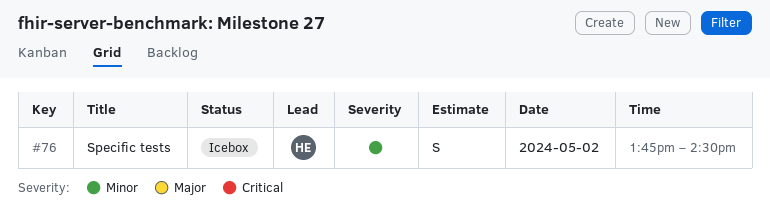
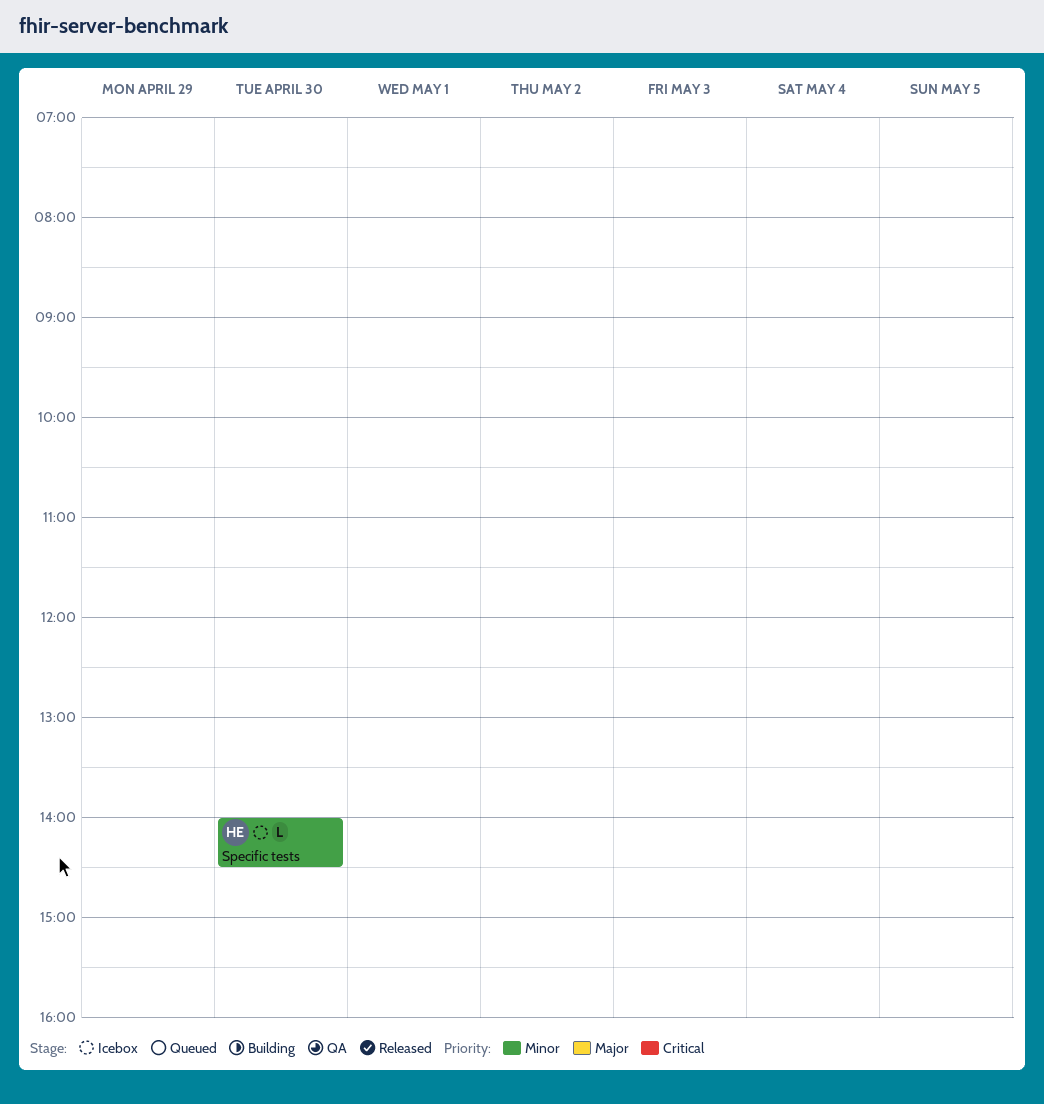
Specific tests, estimate: S -> L
Specific tests, day: May 2 -> Apr 30
Specific tests, begins: 13:45 -> 14:00

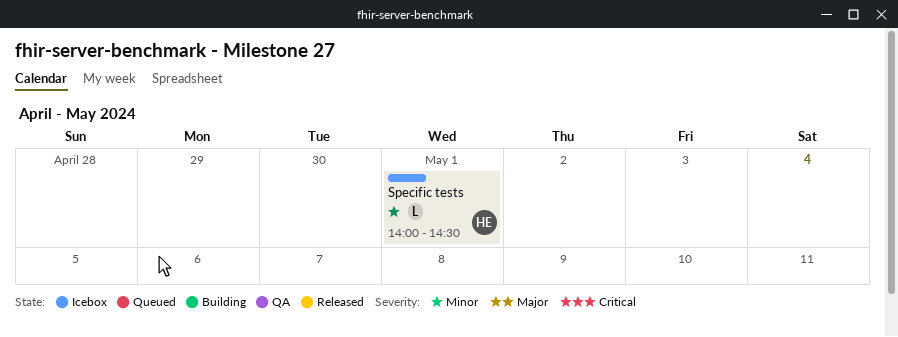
Specific tests, day: Apr 30 -> May 1

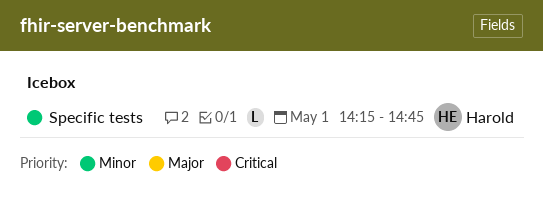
Specific tests, begins: 14:00 -> 14:15
Specific tests, ends: 14:30 -> 14:45

